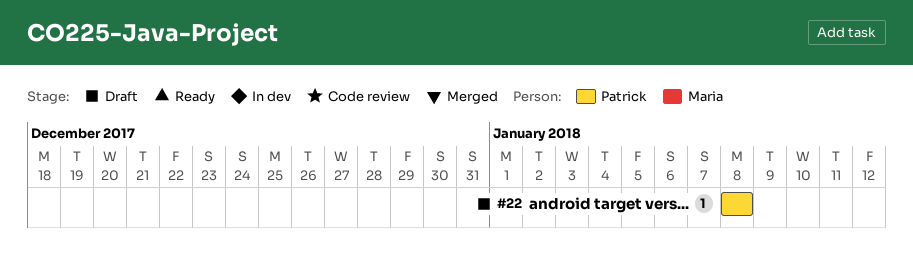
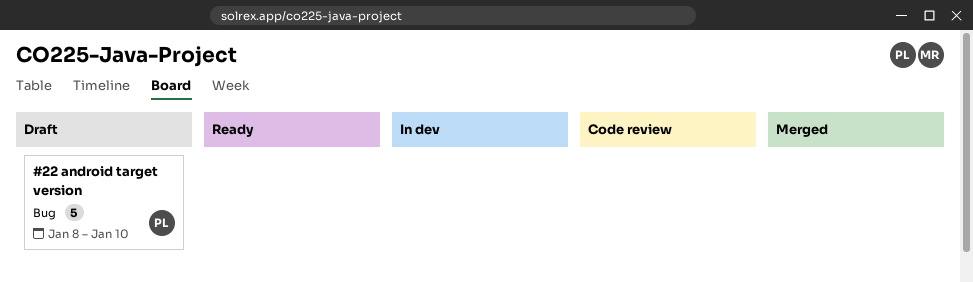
#22, estimate: 1 -> 5
#22, due: Jan 8 -> Jan 10

